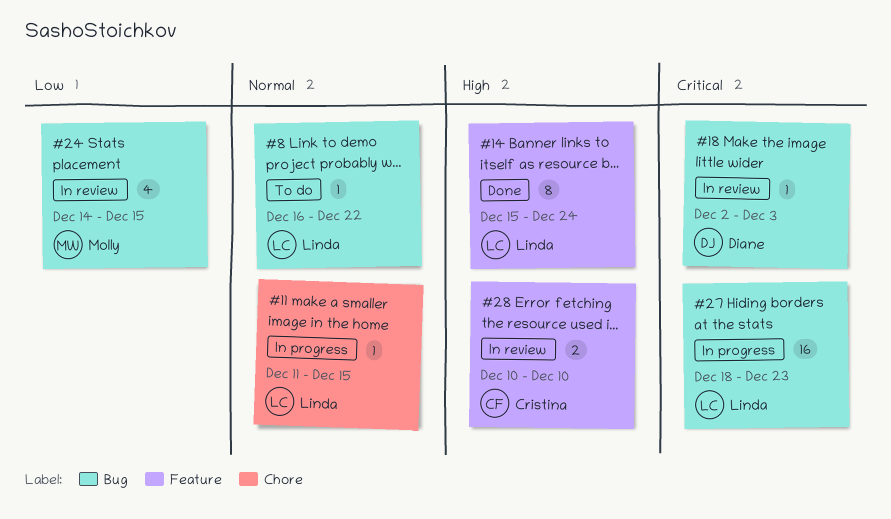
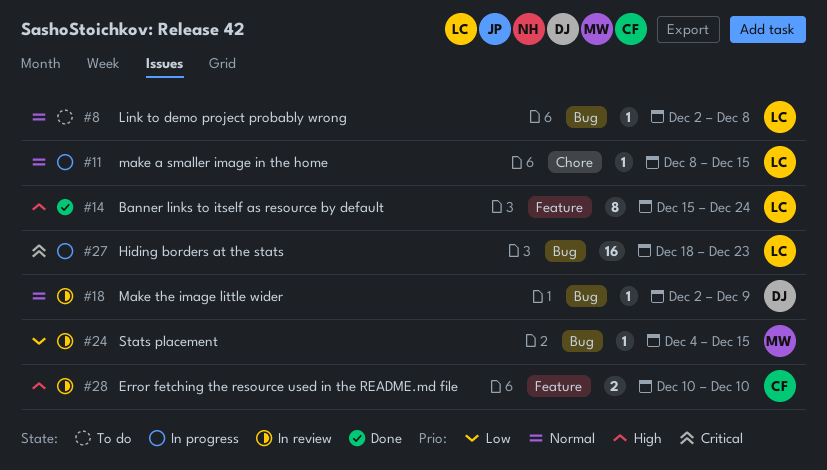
#8, start: Dec 16 -> Dec 2
#8, due: Dec 22 -> Dec 8
#11, start: Dec 11 -> Dec 8
#18, priority: Critical -> Normal
#18, due: Dec 3 -> Dec 9
#24, estimate: 4 -> 1
#24, start: Dec 14 -> Dec 4

